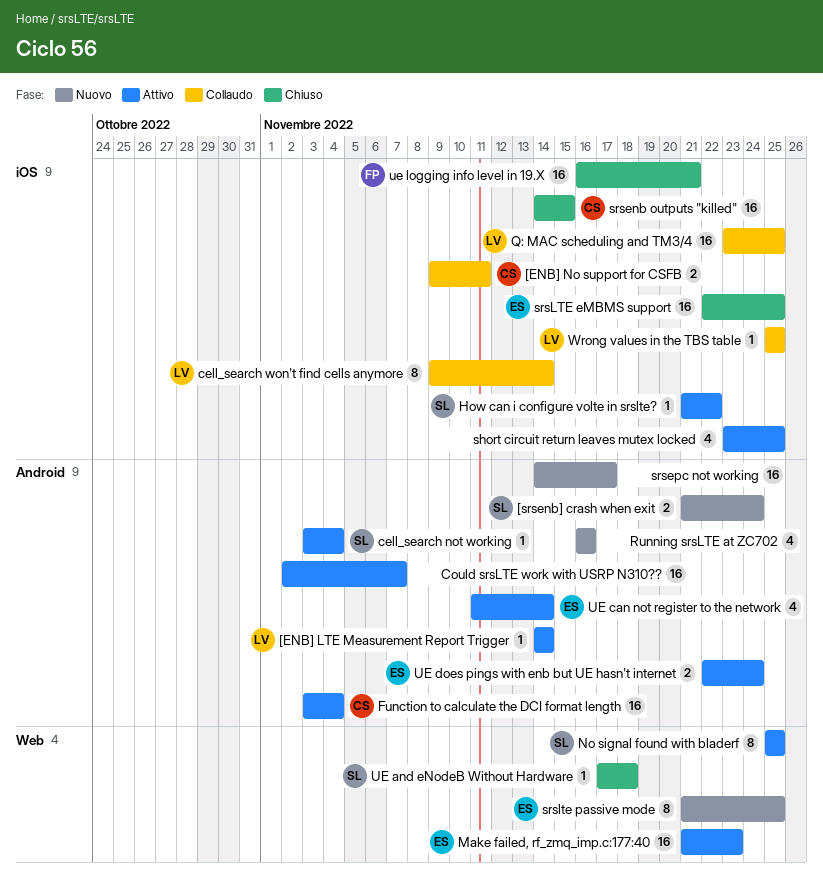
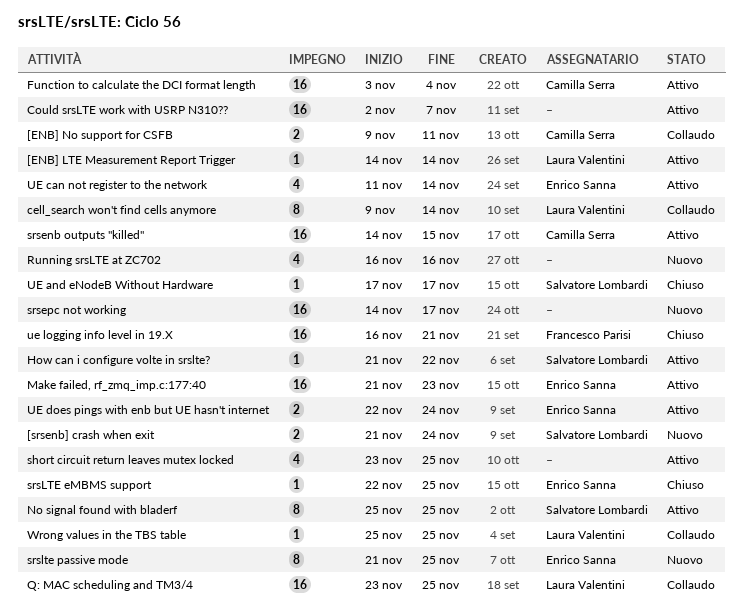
cell_search not working: present -> none
srsenb outputs "killed", status: Chiuso -> Attivo
srsLTE eMBMS support, estimate: 16 -> 1
UE and eNodeB Without Hardware, due: Nov 18 -> Nov 17

